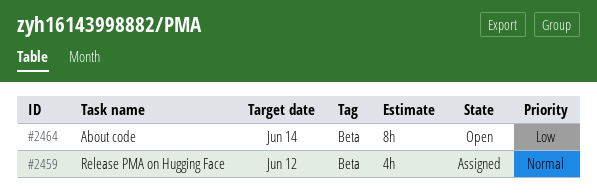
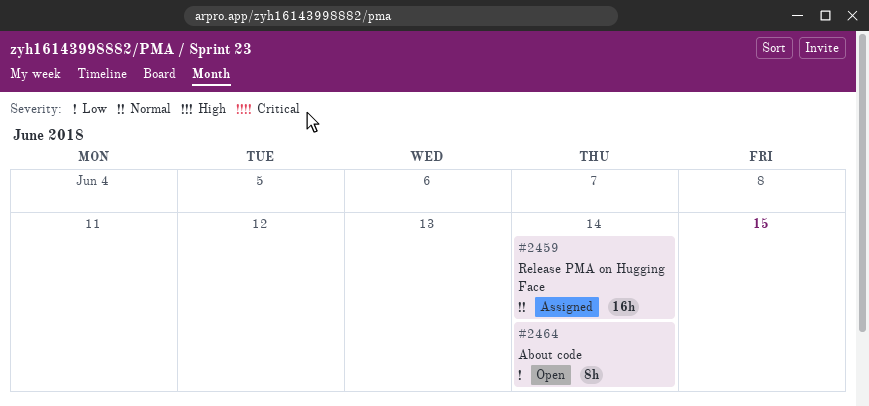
#2459, estimate: 4h -> 16h
#2459, due: Jun 12 -> Jun 14

